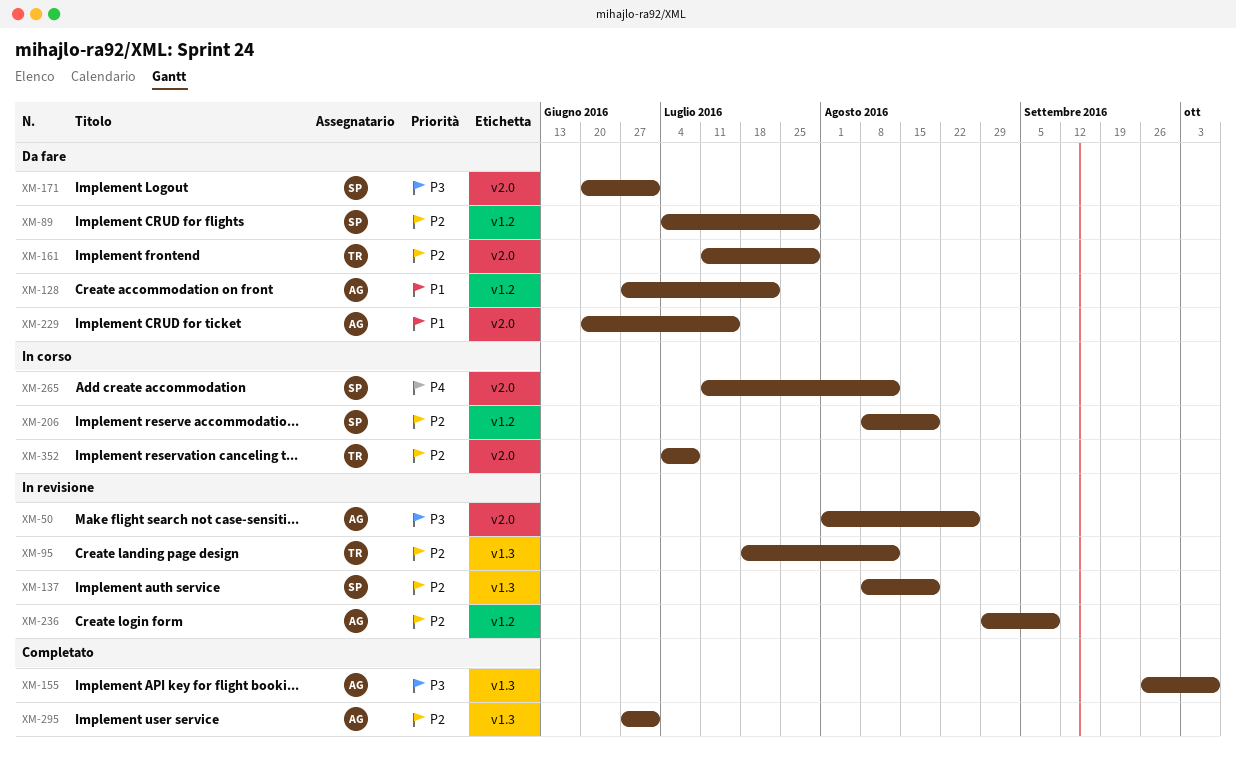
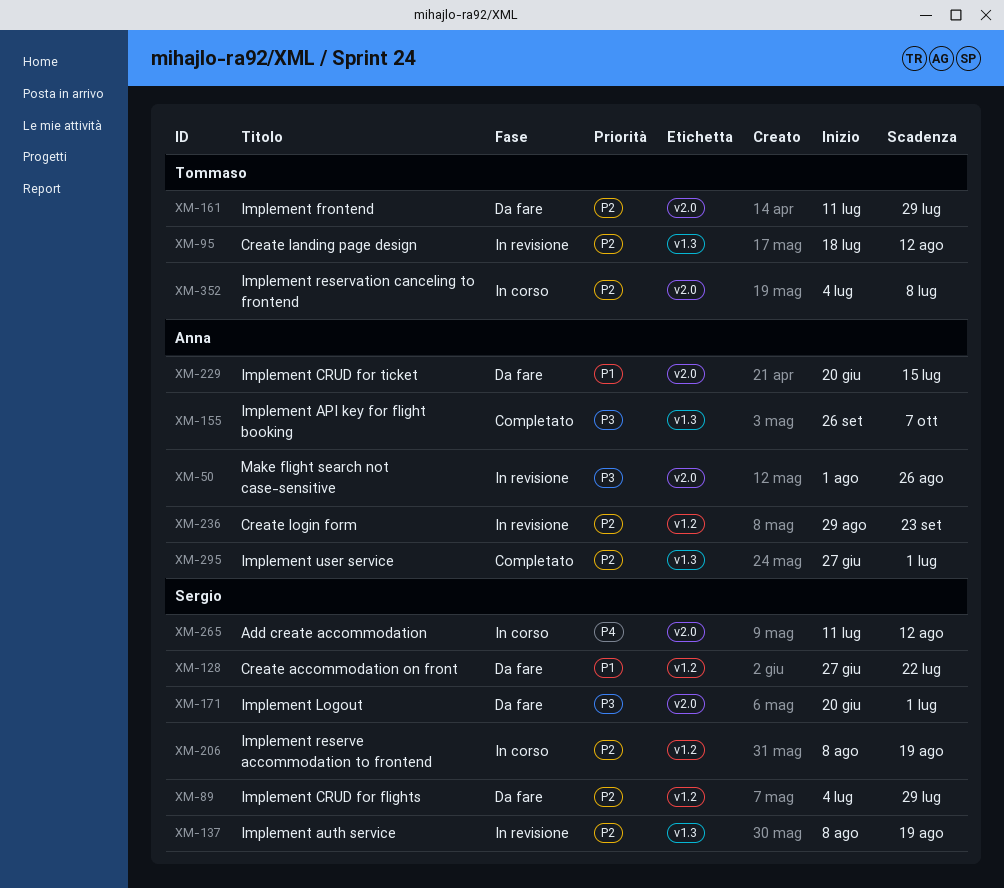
XM-128, owner: Anna -> Sergio
XM-236, due: Sep 9 -> Sep 23

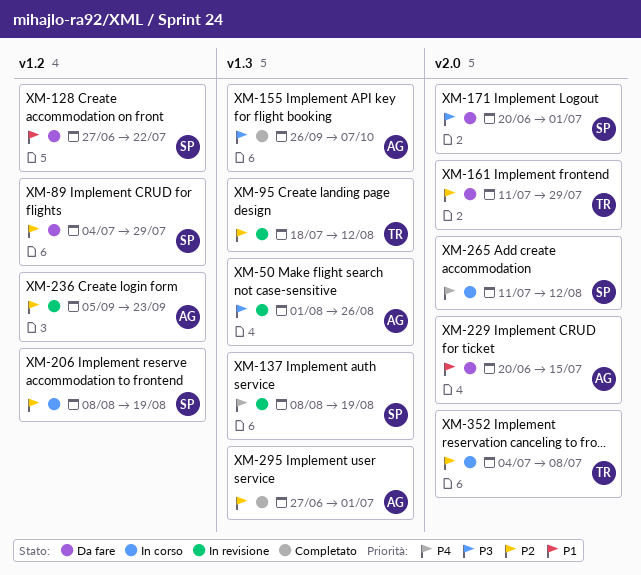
XM-50, label: v2.0 -> v1.3
XM-137, priority: P2 -> P4
XM-236, start: Aug 29 -> Sep 5

